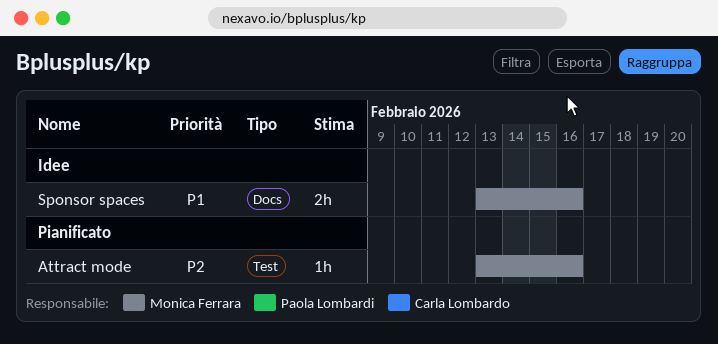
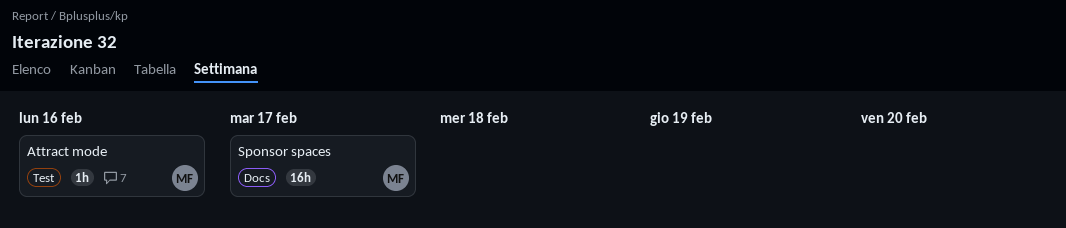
Sponsor spaces, estimate: 2h -> 16h
Sponsor spaces, due: Feb 16 -> Feb 17

